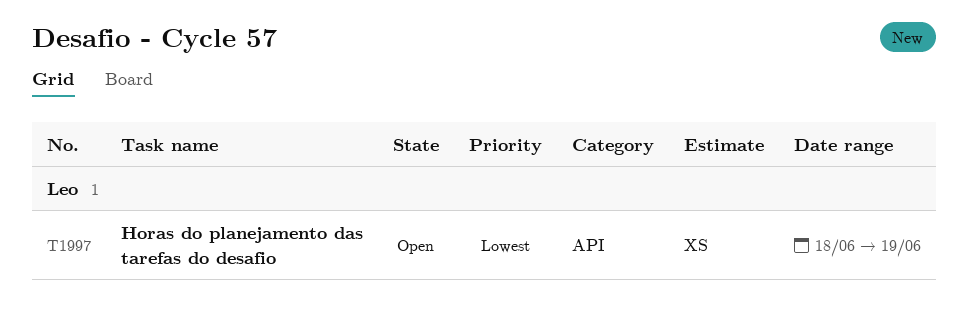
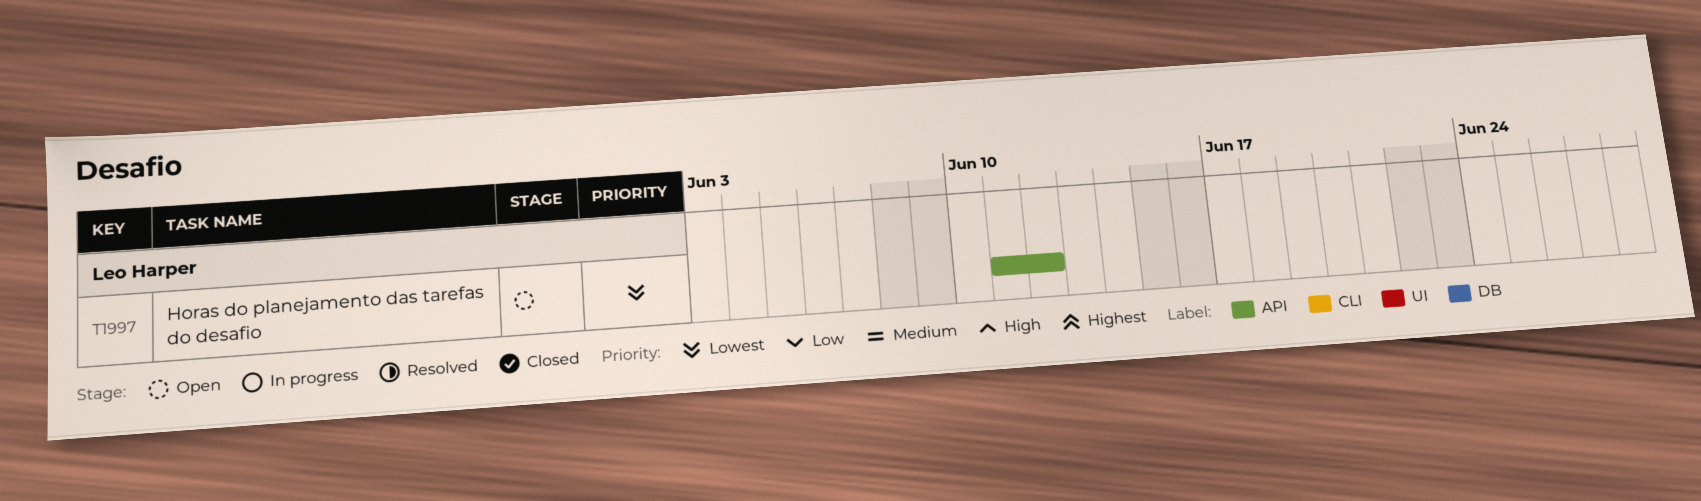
T1997, start: Jun 18 -> Jun 11
T1997, due: Jun 19 -> Jun 12

